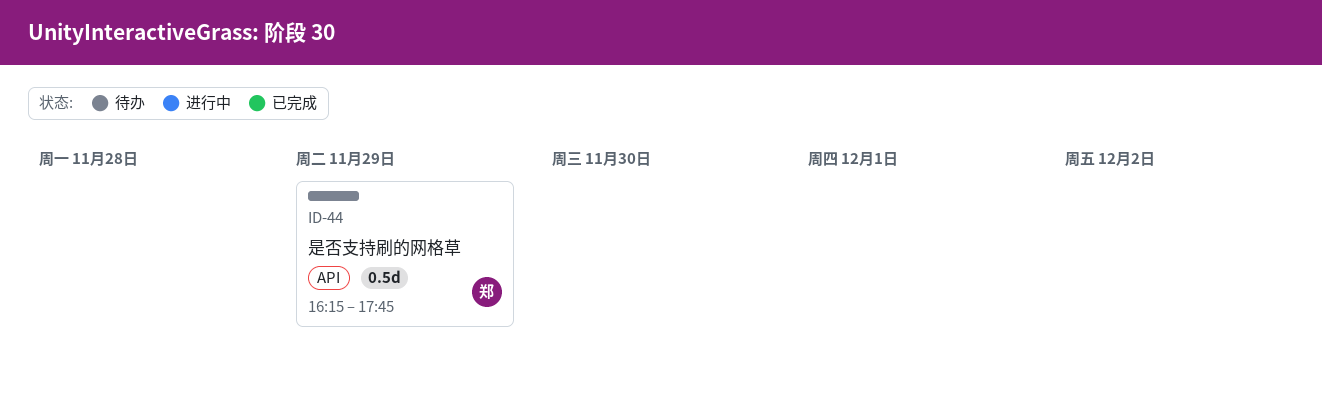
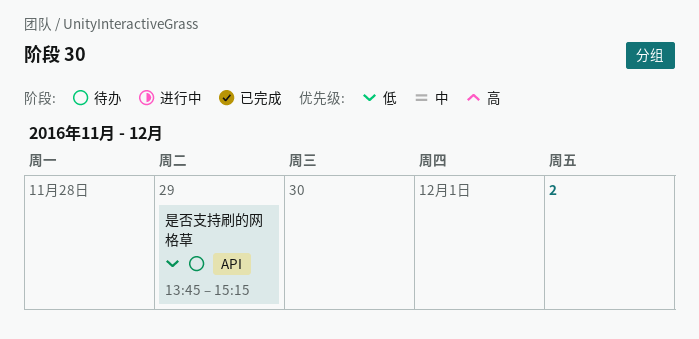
是否支持刷的网格草, begins: 16:15 -> 13:45
是否支持刷的网格草, ends: 17:45 -> 15:15

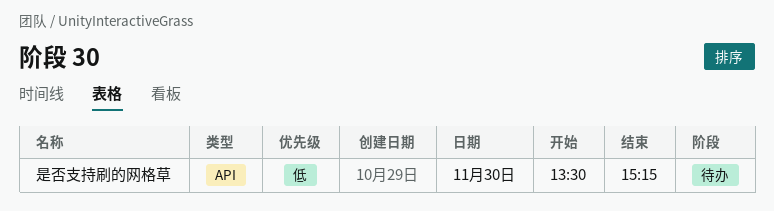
是否支持刷的网格草, day: Nov 29 -> Nov 30
是否支持刷的网格草, begins: 13:45 -> 13:30

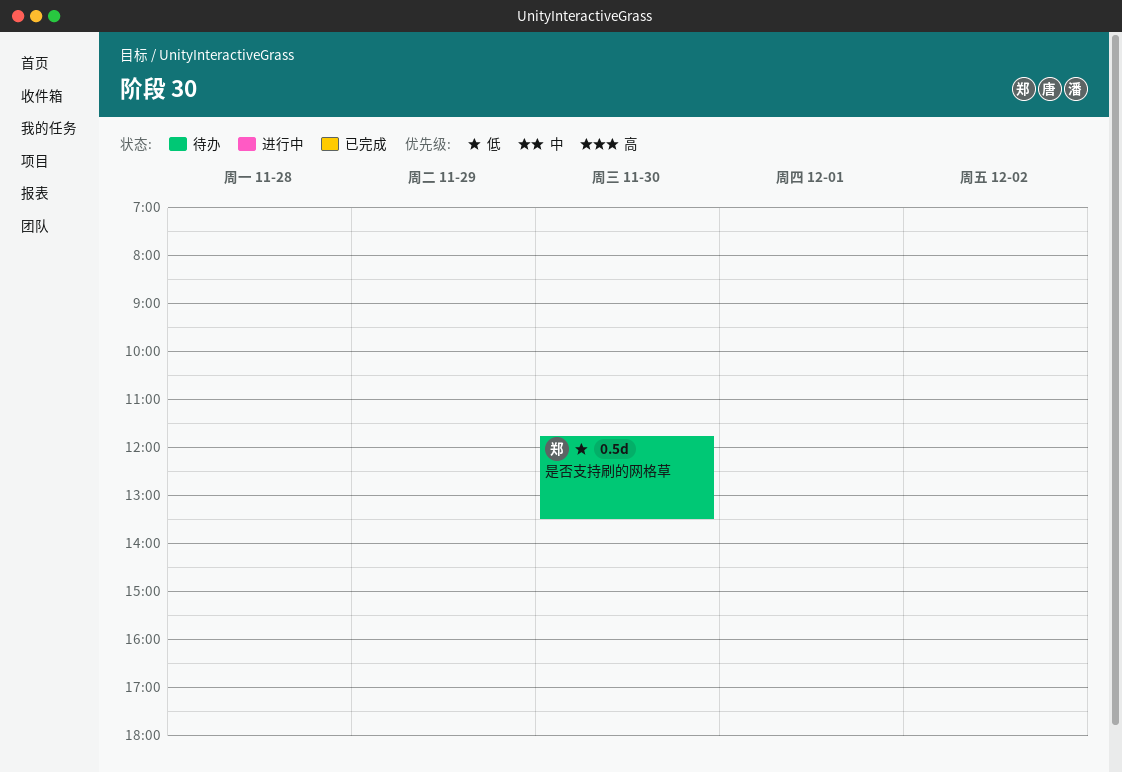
是否支持刷的网格草, begins: 13:30 -> 11:45
是否支持刷的网格草, ends: 15:15 -> 13:30

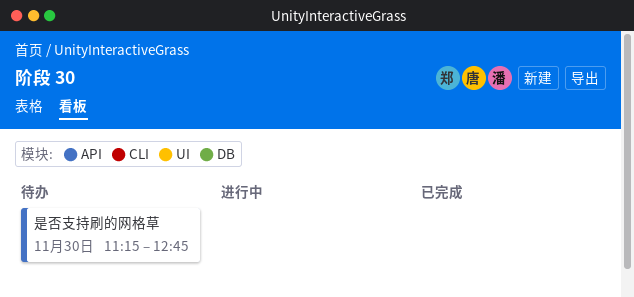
是否支持刷的网格草, begins: 11:45 -> 11:15
是否支持刷的网格草, ends: 13:30 -> 12:45

